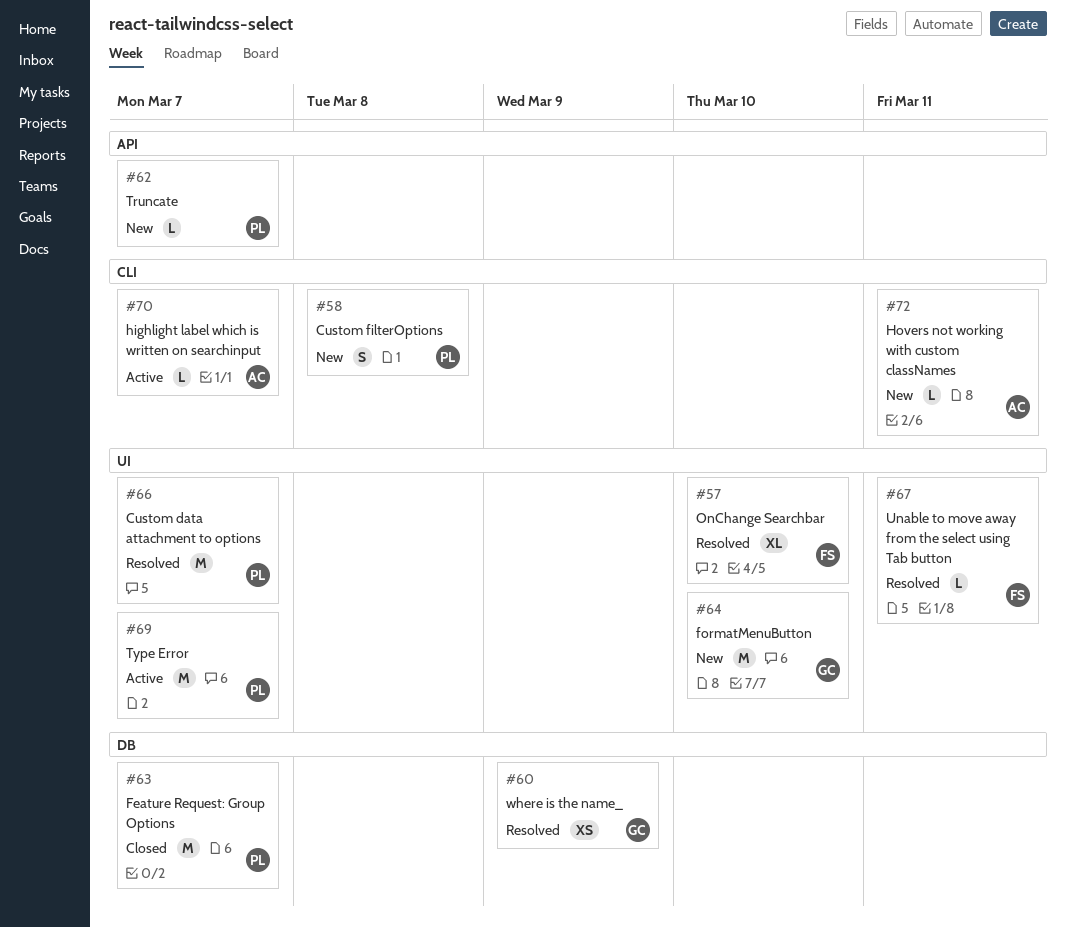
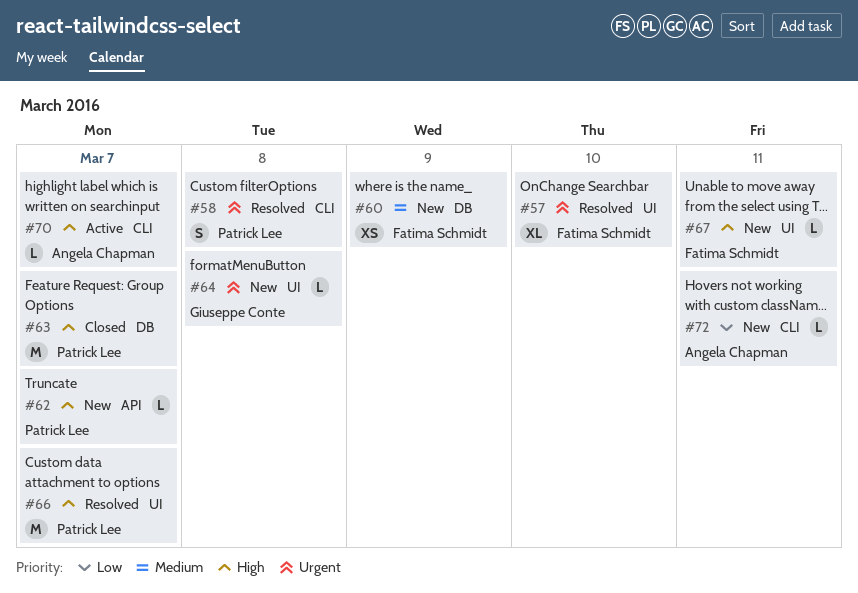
#58, status: New -> Resolved
#60, status: Resolved -> New
#60, owner: Giuseppe Conte -> Fatima Schmidt
#64, estimate: M -> L
#64, due: Mar 10 -> Mar 8
#67, status: Resolved -> New
#69: present -> none

